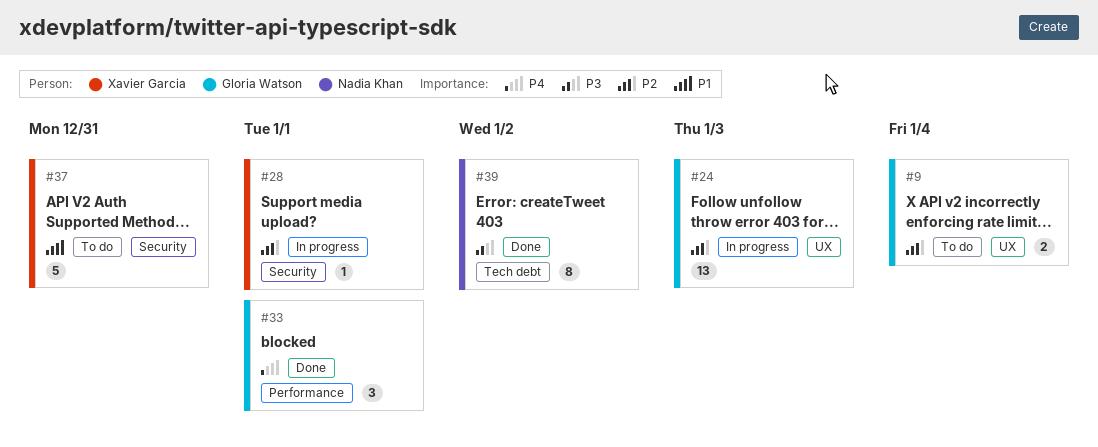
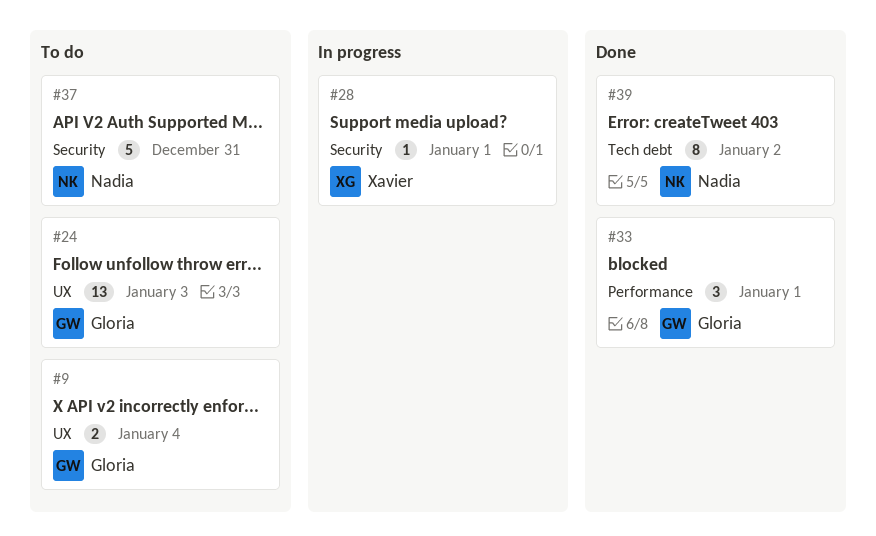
#24, status: In progress -> To do
#37, owner: Xavier Garcia -> Nadia Khan

